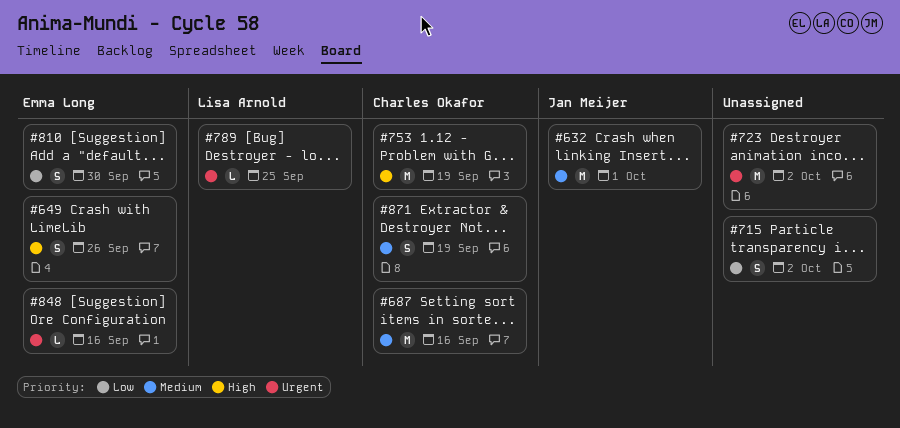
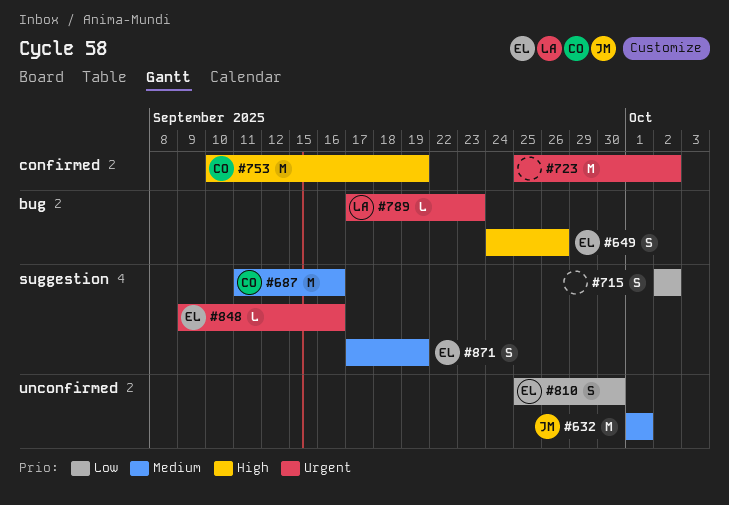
#789, due: Sep 25 -> Sep 23
#871, owner: Charles Okafor -> Emma Long

